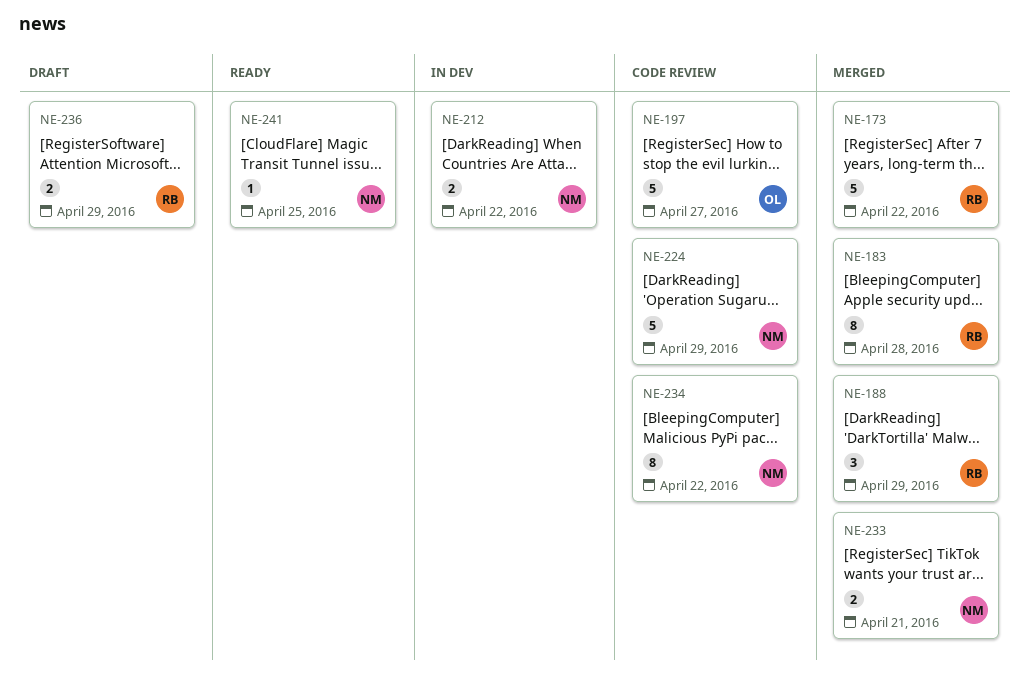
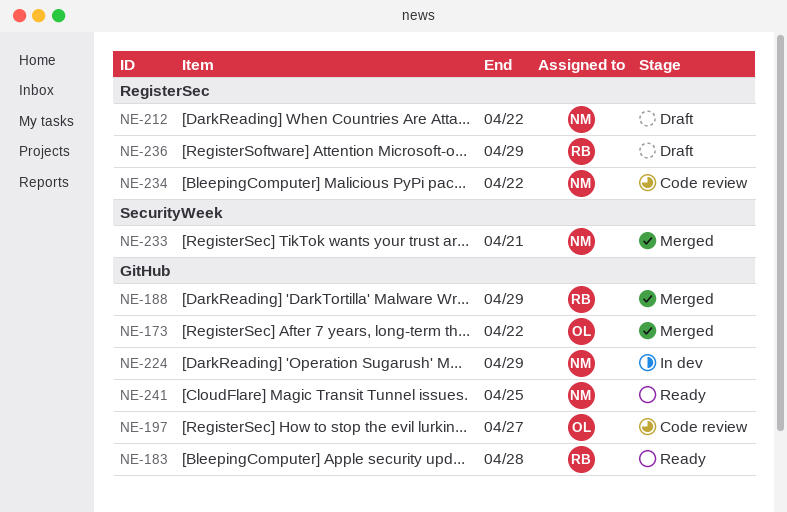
NE-173, owner: RB -> OL
NE-183, status: Merged -> Ready
NE-212, status: In dev -> Draft
NE-224, status: Code review -> In dev

